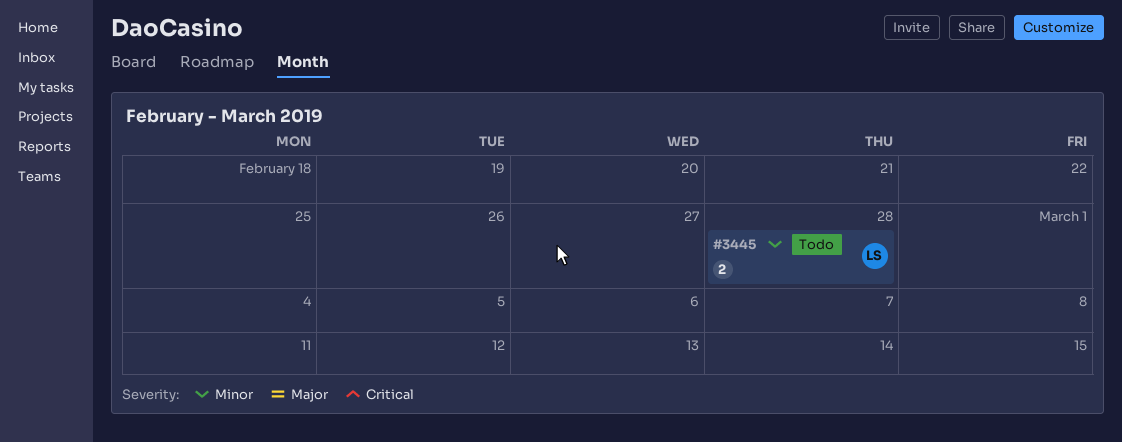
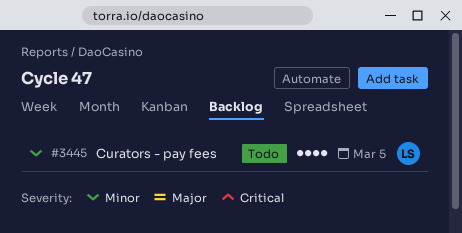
#3445, estimate: 2 -> 4
#3445, due: Feb 28 -> Mar 5

